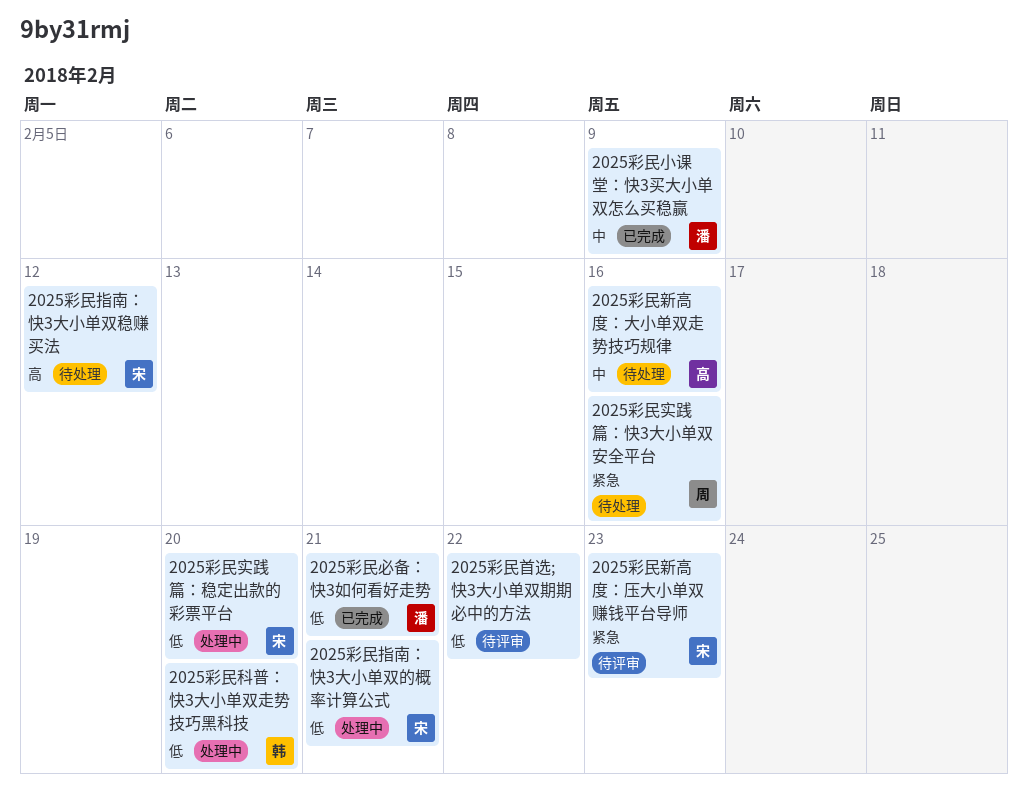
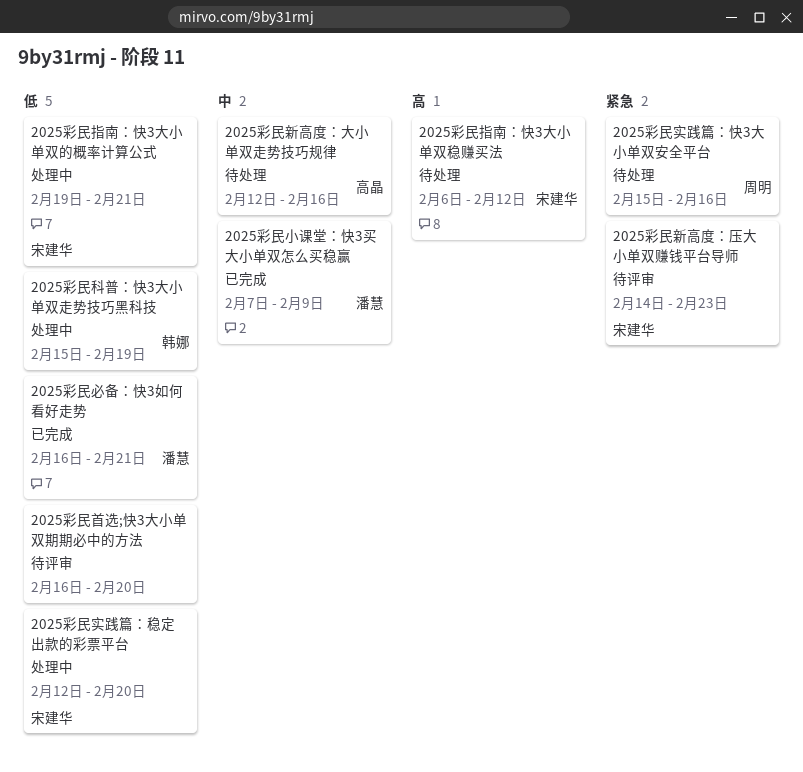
2025彩民科普：快3大小单双走势技巧黑科技, due: Feb 20 -> Feb 19
2025彩民首选;快3大小单双期期必中的方法, due: Feb 22 -> Feb 20

